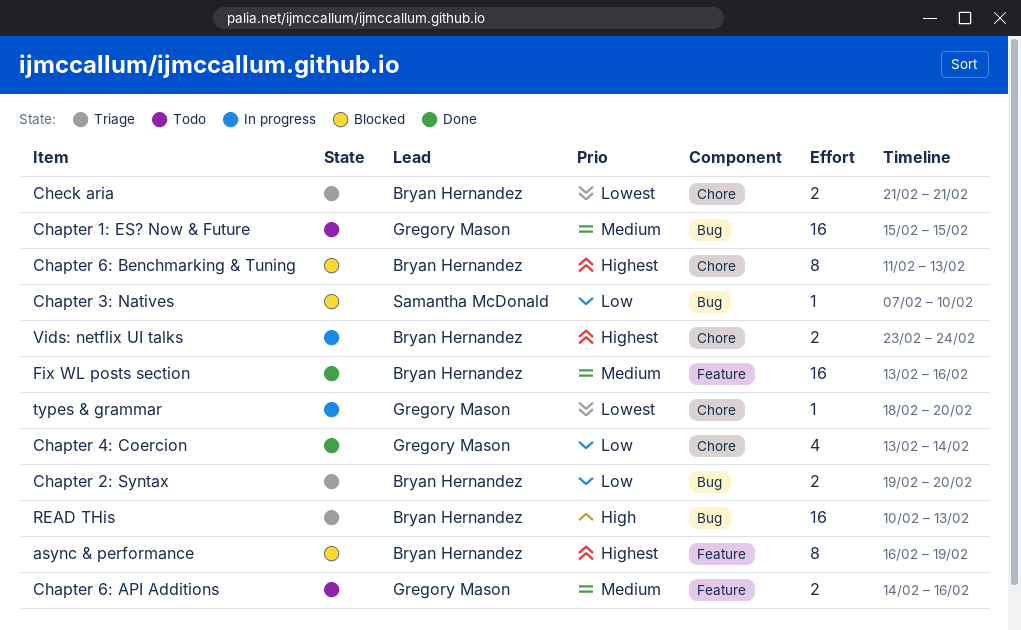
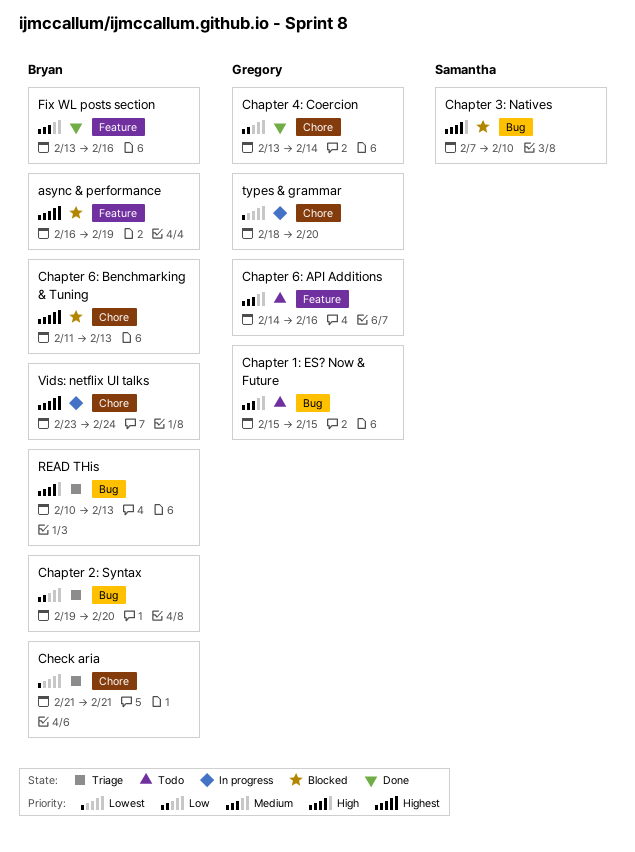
Chapter 3: Natives, priority: Low -> High

